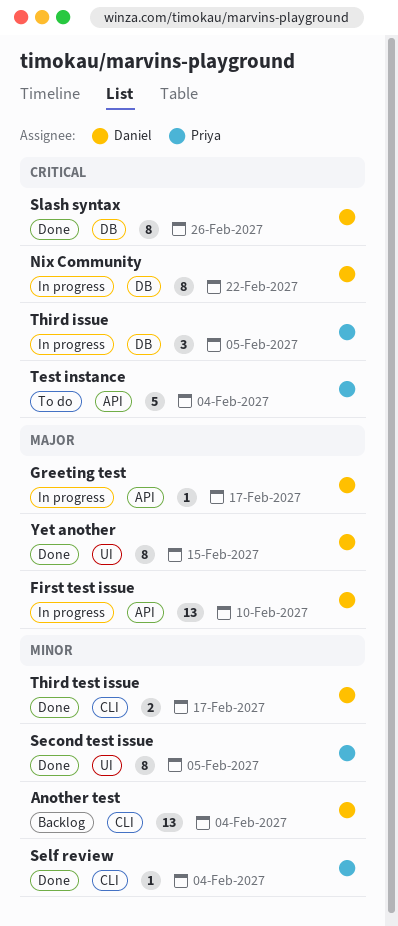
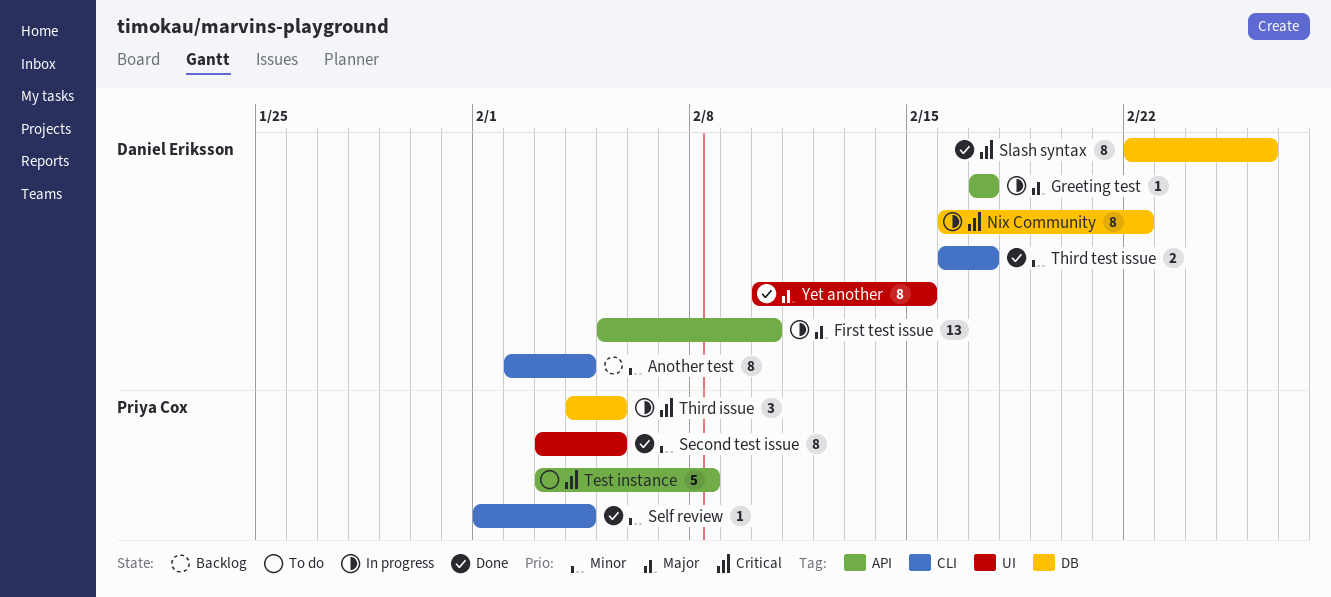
Another test, estimate: 13 -> 8
Test instance, due: Feb 4 -> Feb 8

